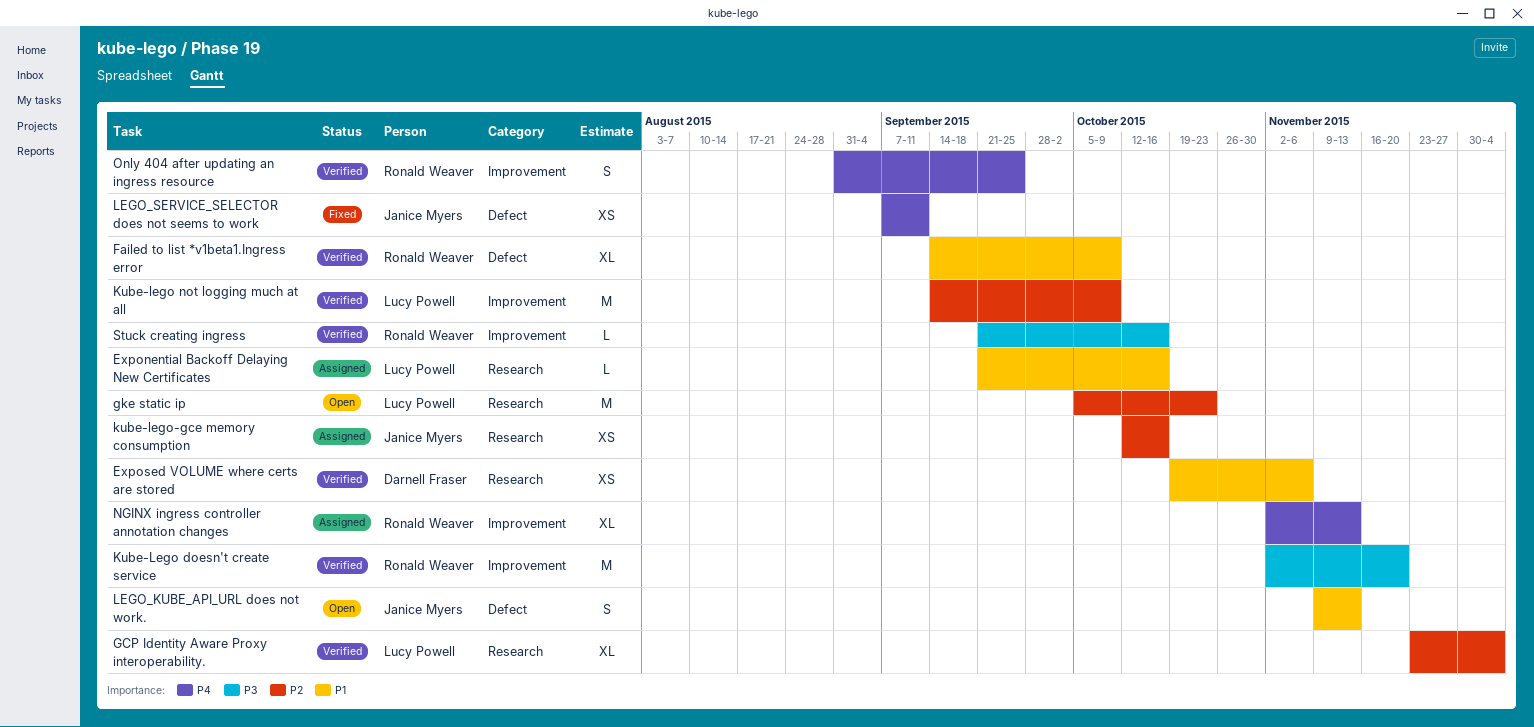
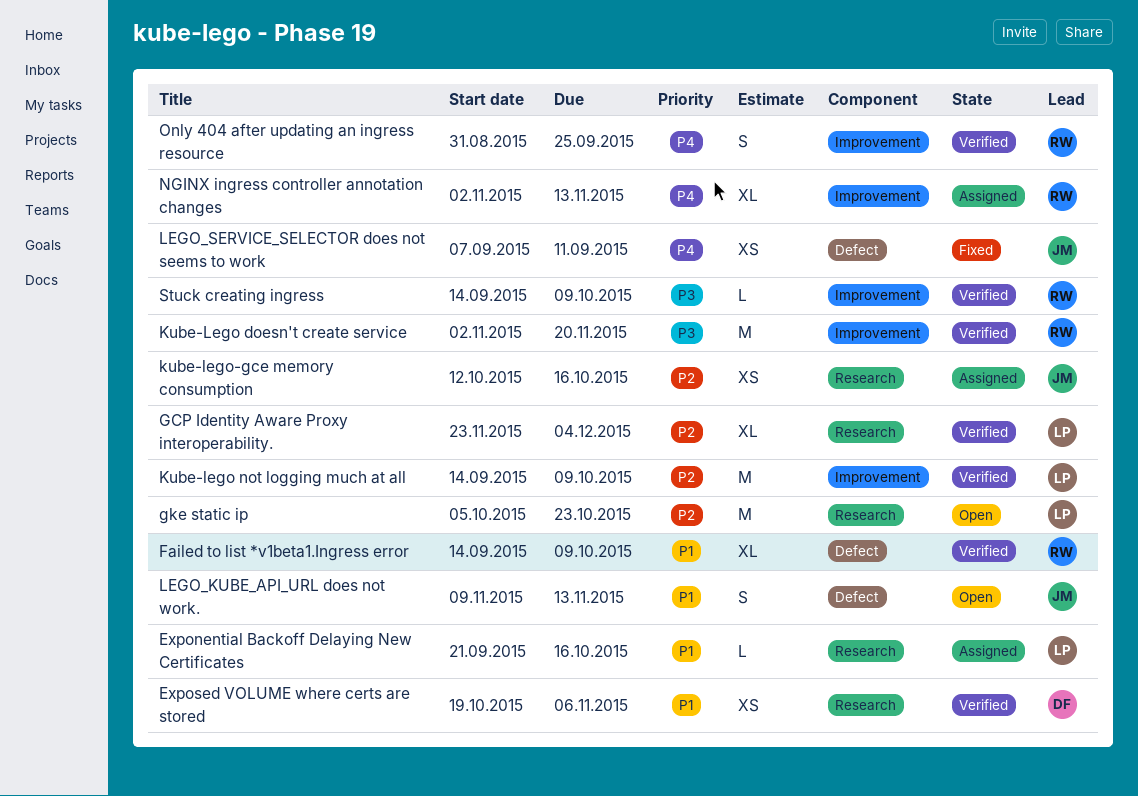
Stuck creating ingress, start: Sep 21 -> Sep 14
Stuck creating ingress, due: Oct 16 -> Oct 9

